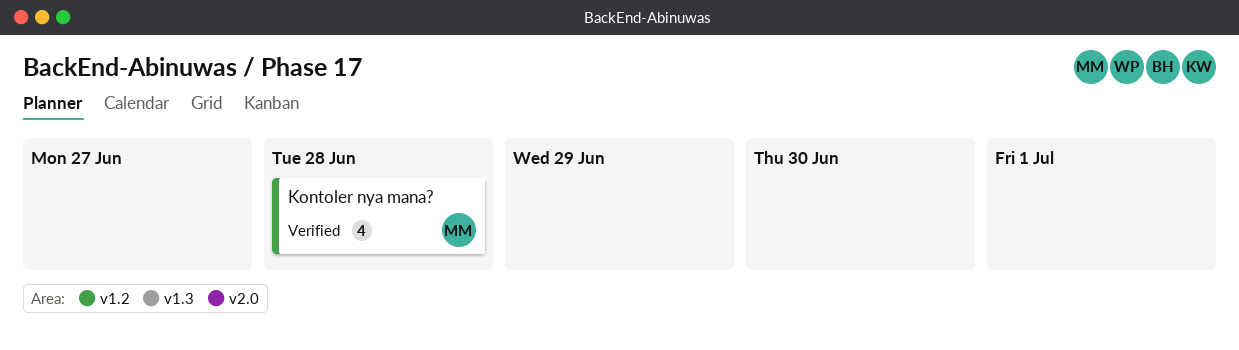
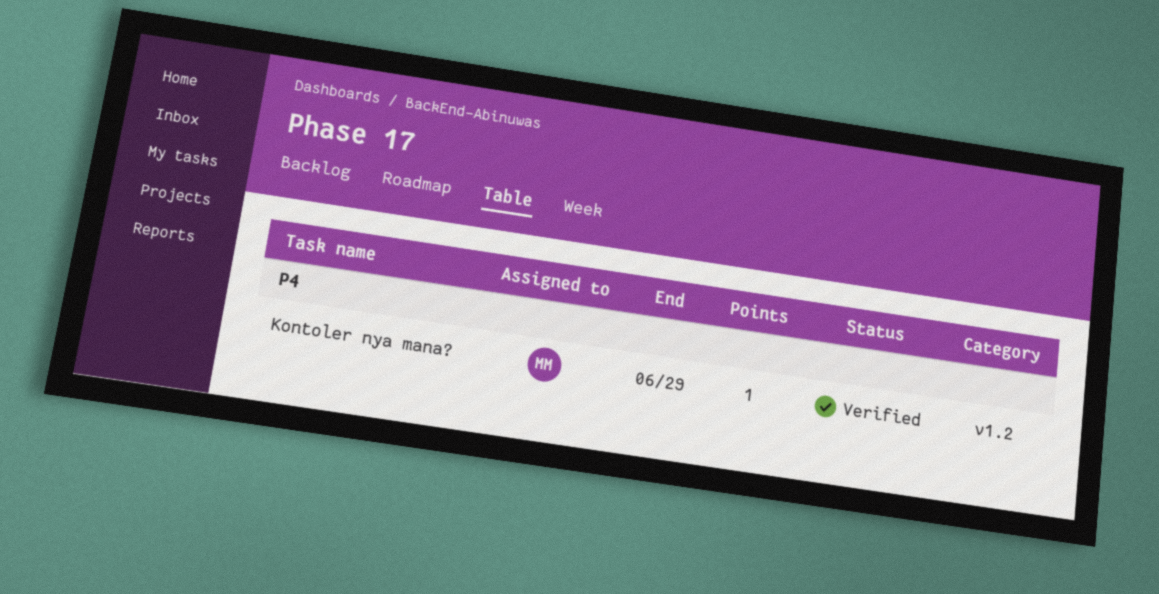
Kontoler nya mana?, estimate: 4 -> 1
Kontoler nya mana?, due: Jun 28 -> Jun 29

